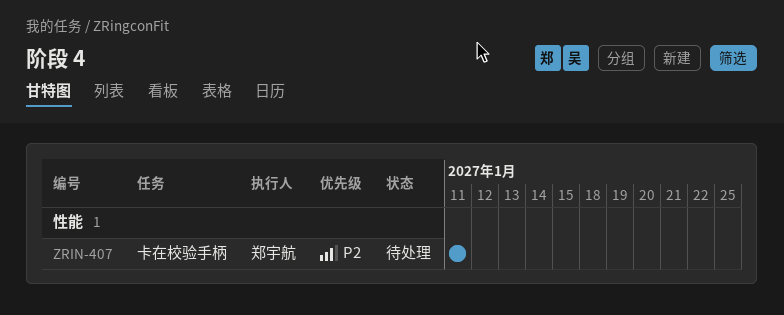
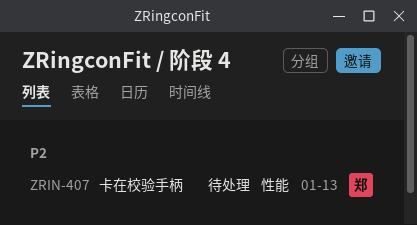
ZRIN-407, due: Jan 11 -> Jan 13

